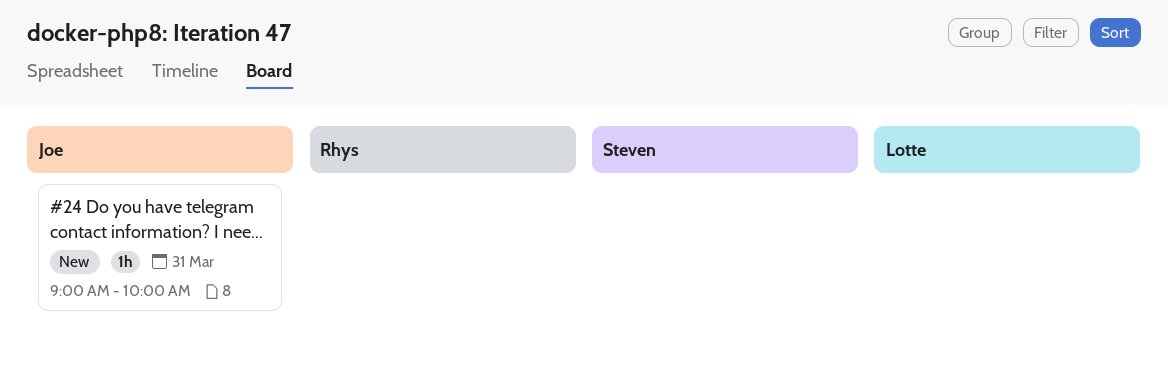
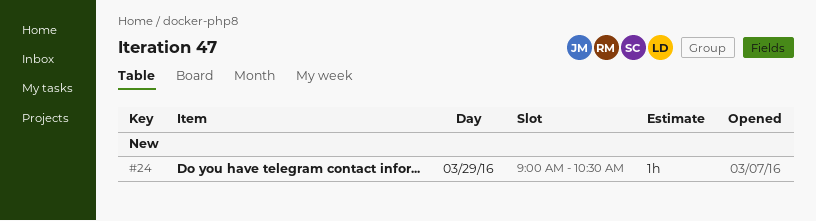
#24, day: Mar 31 -> Mar 29
#24, ends: 10:00 -> 10:30

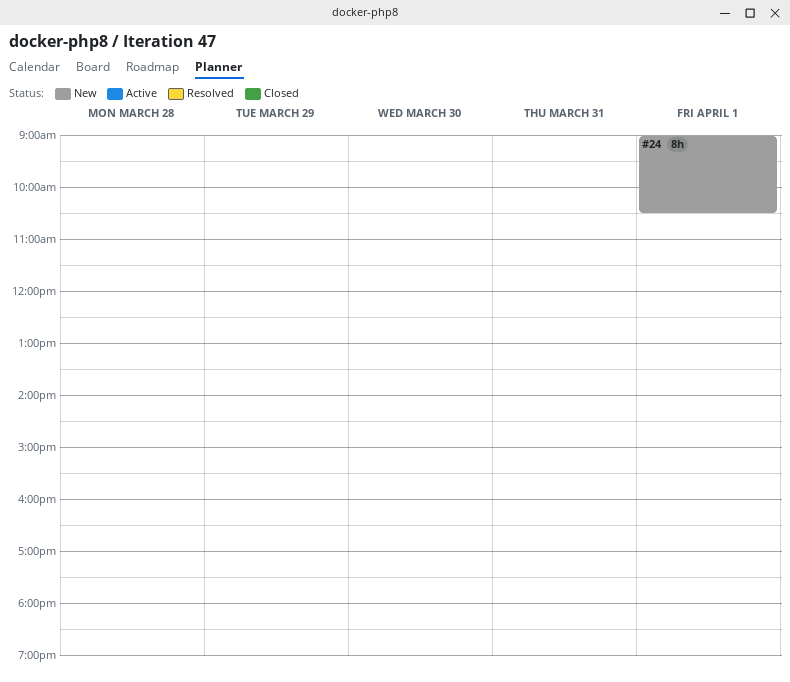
#24, estimate: 1h -> 8h
#24, day: Mar 29 -> Apr 1

